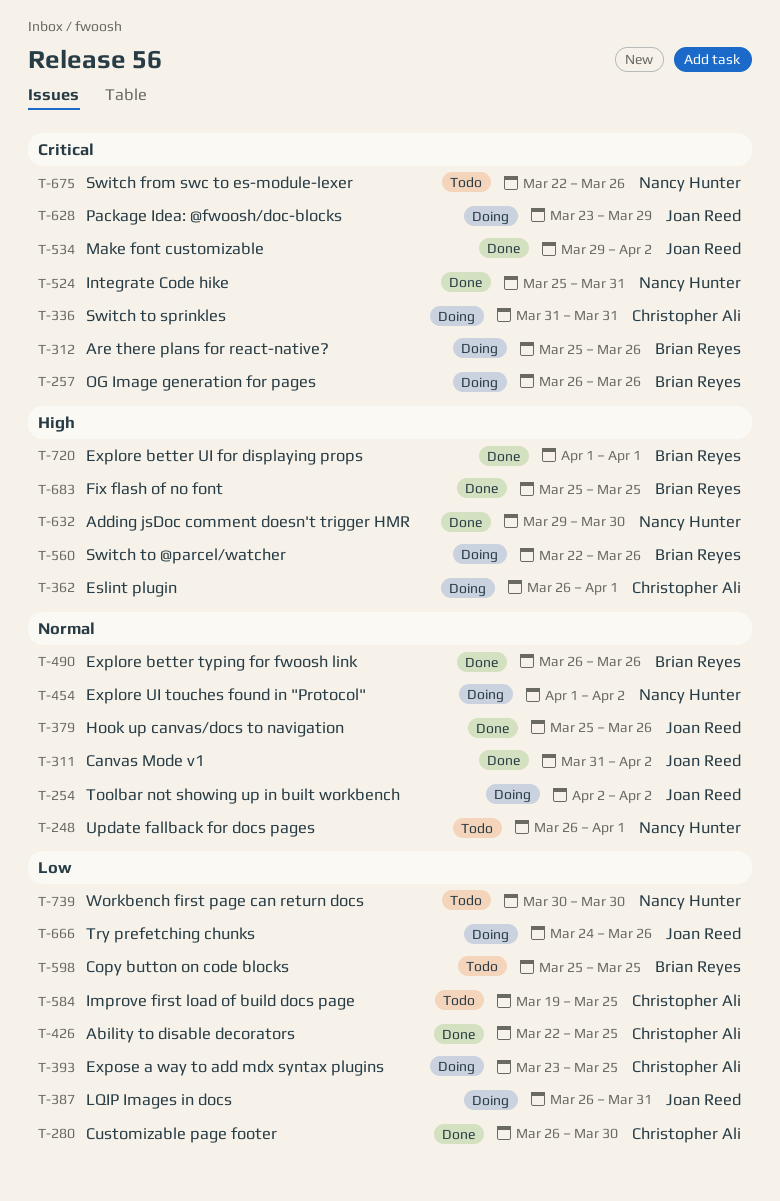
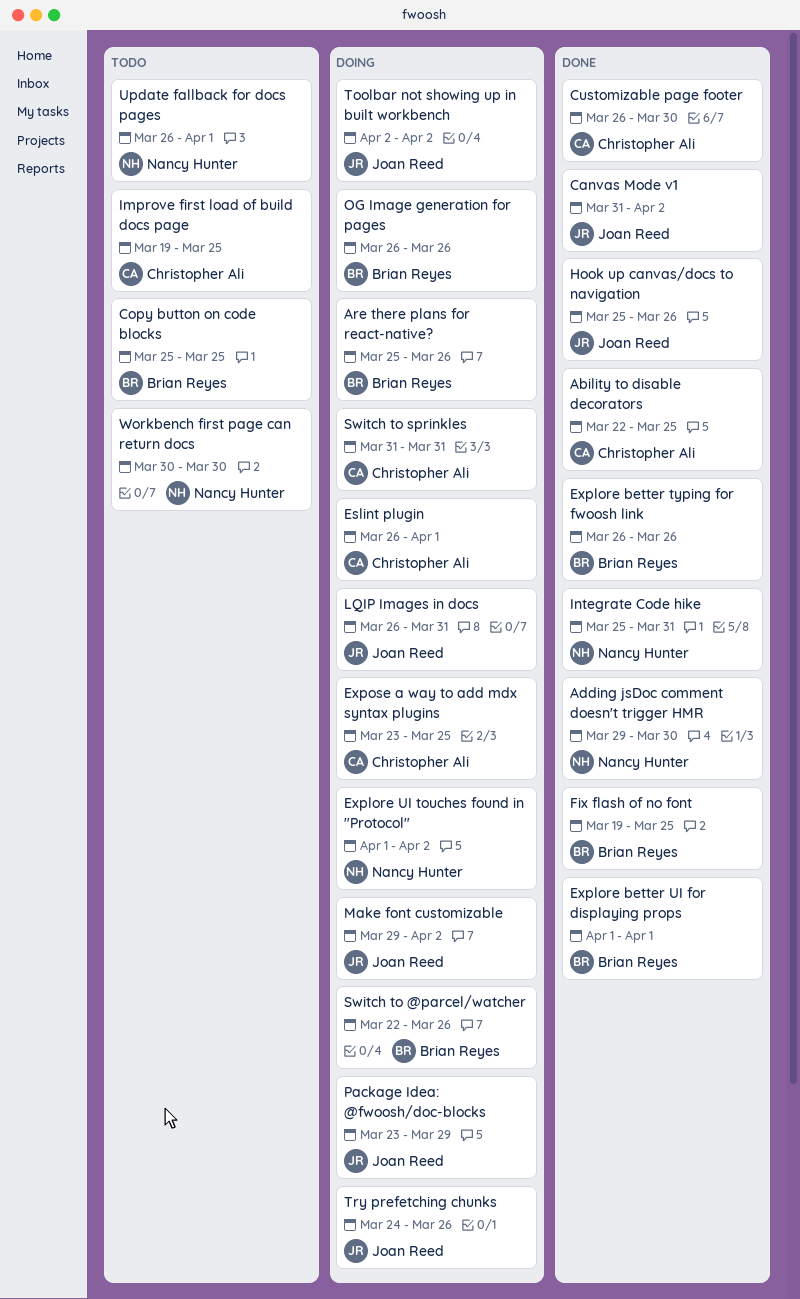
Fix flash of no font, start: Mar 25 -> Mar 19
Make font customizable, status: Done -> Doing
Switch from swc to es-module-lexer: present -> none

